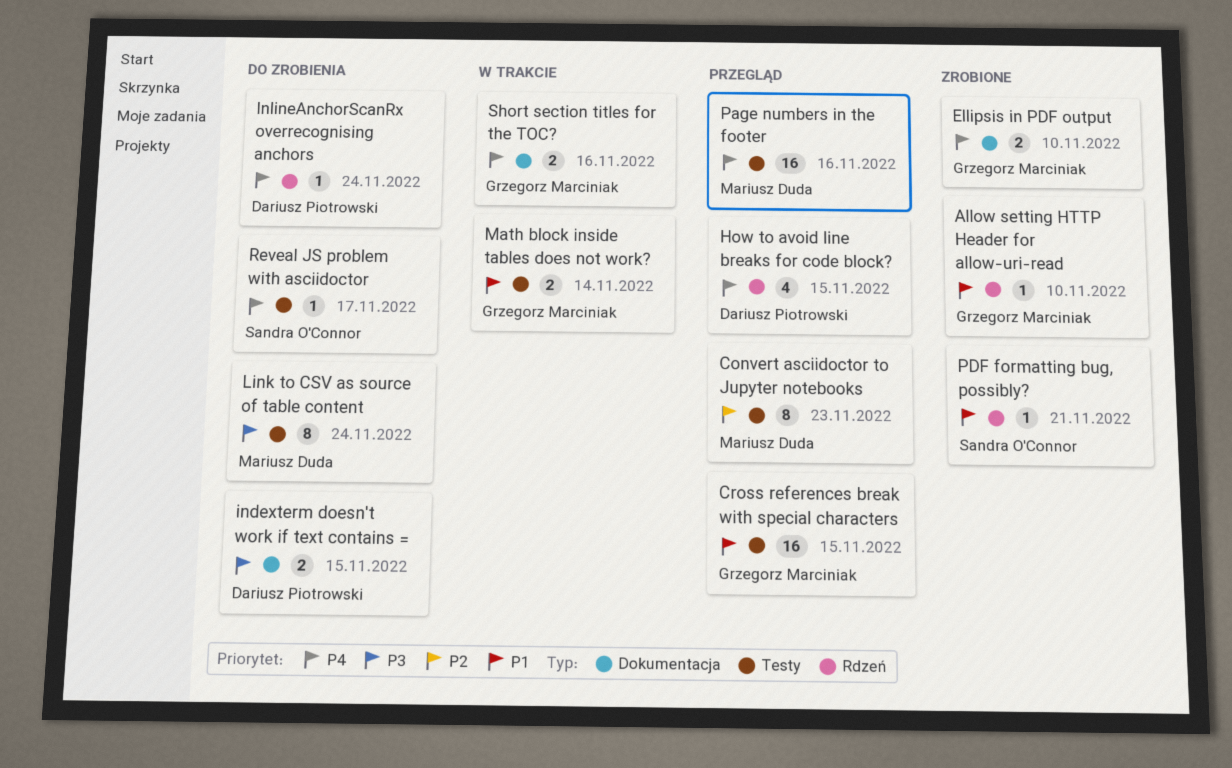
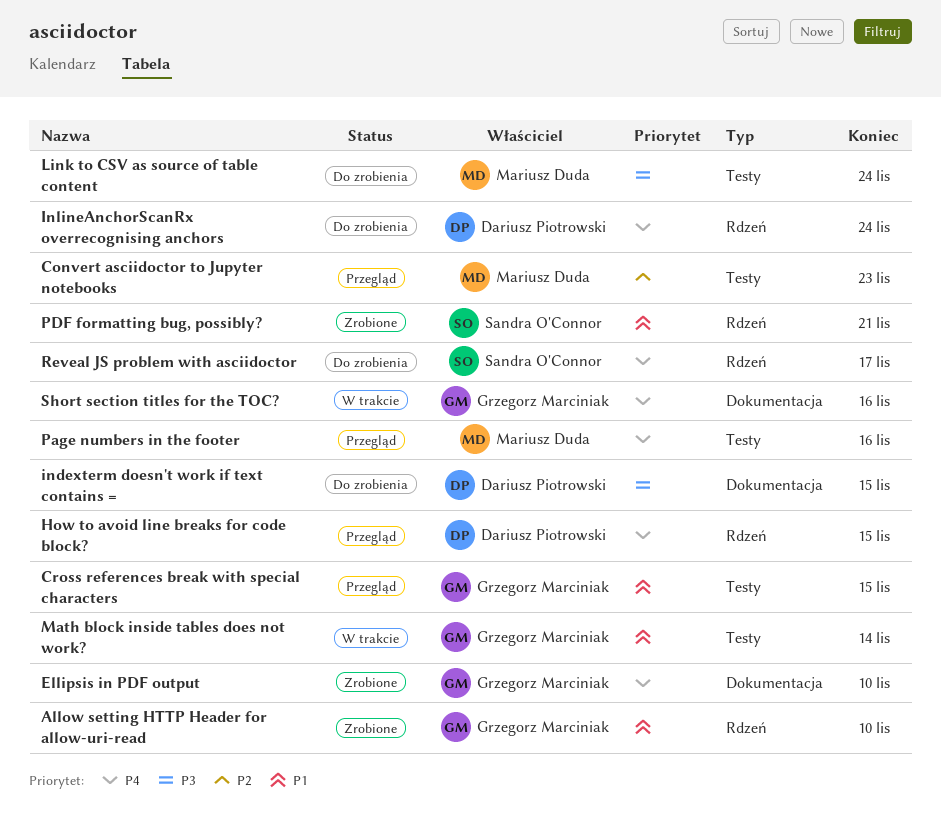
Reveal JS problem with asciidoctor, label: Testy -> Rdzeń

